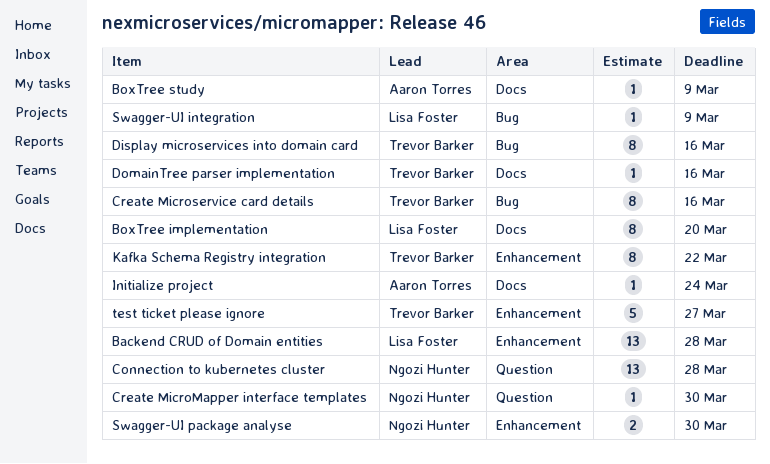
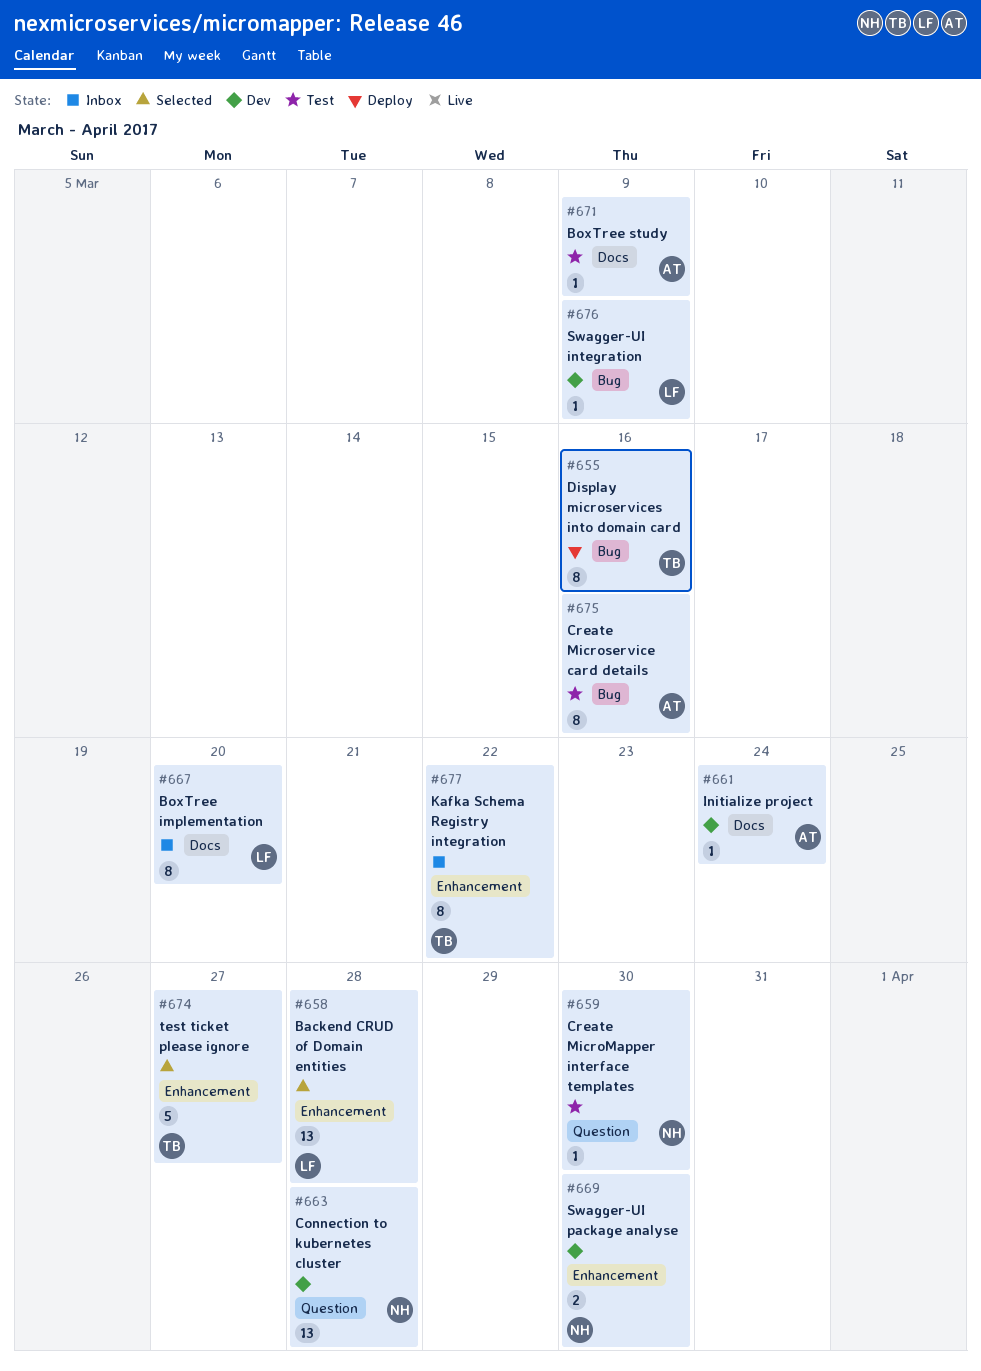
Create Microservice card details, owner: Trevor Barker -> Aaron Torres
DomainTree parser implementation: present -> none

